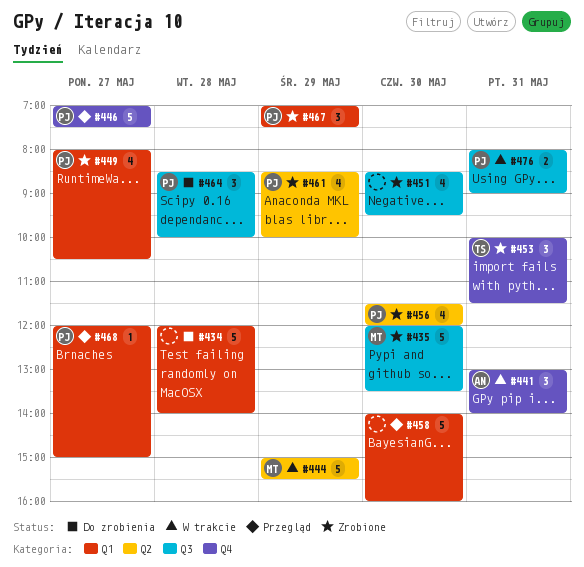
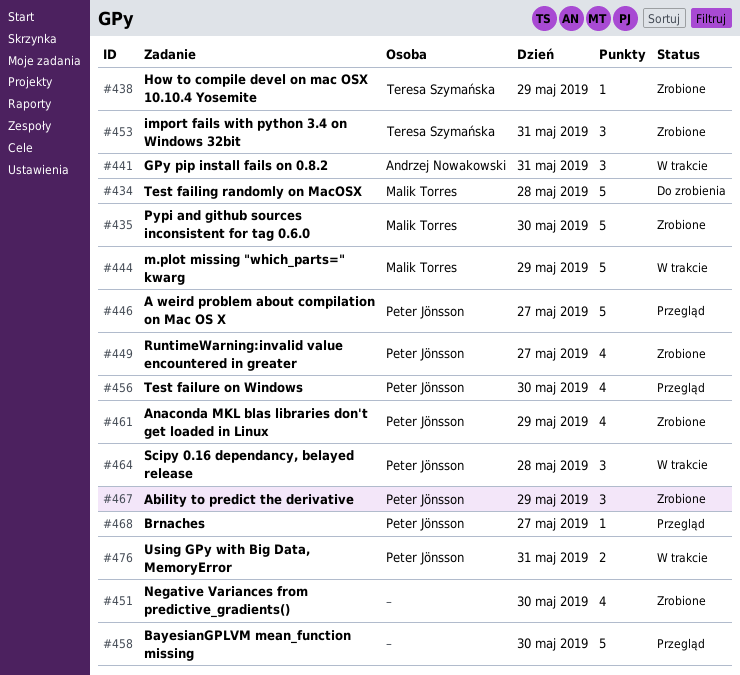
#434, owner: none -> Malik Torres
#438: none -> present
#456, status: Zrobione -> Przegląd
#464, status: Do zrobienia -> W trakcie

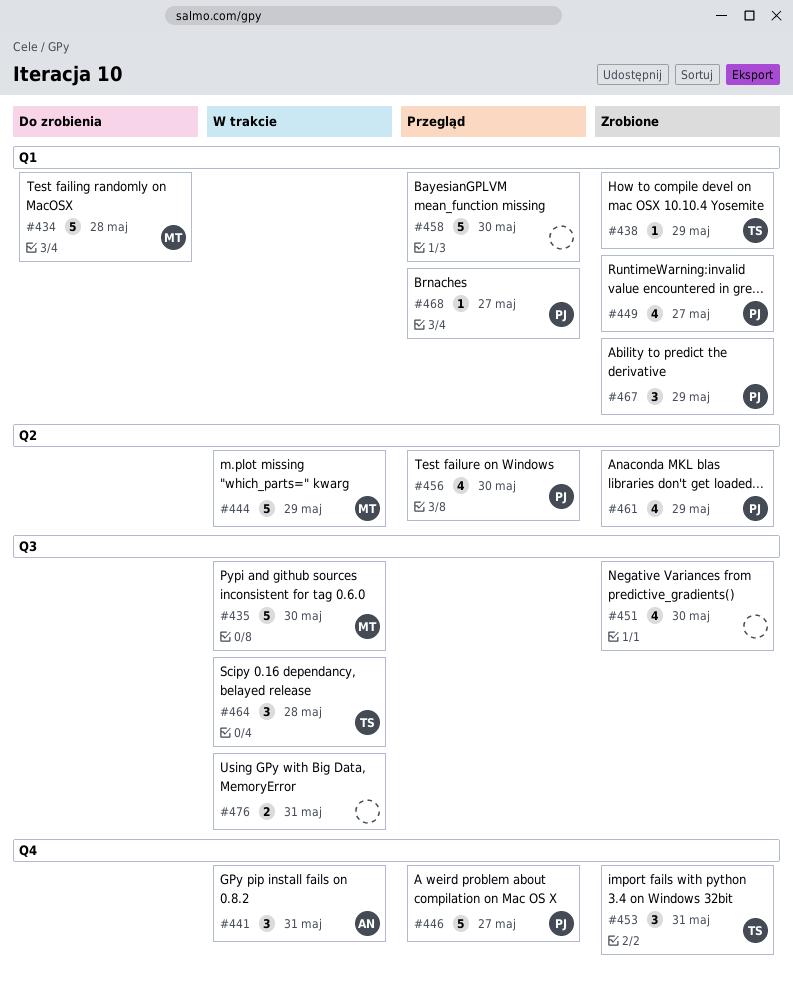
#435, status: Zrobione -> W trakcie
#464, owner: Peter Jönsson -> Teresa Szymańska
#476, owner: Peter Jönsson -> none

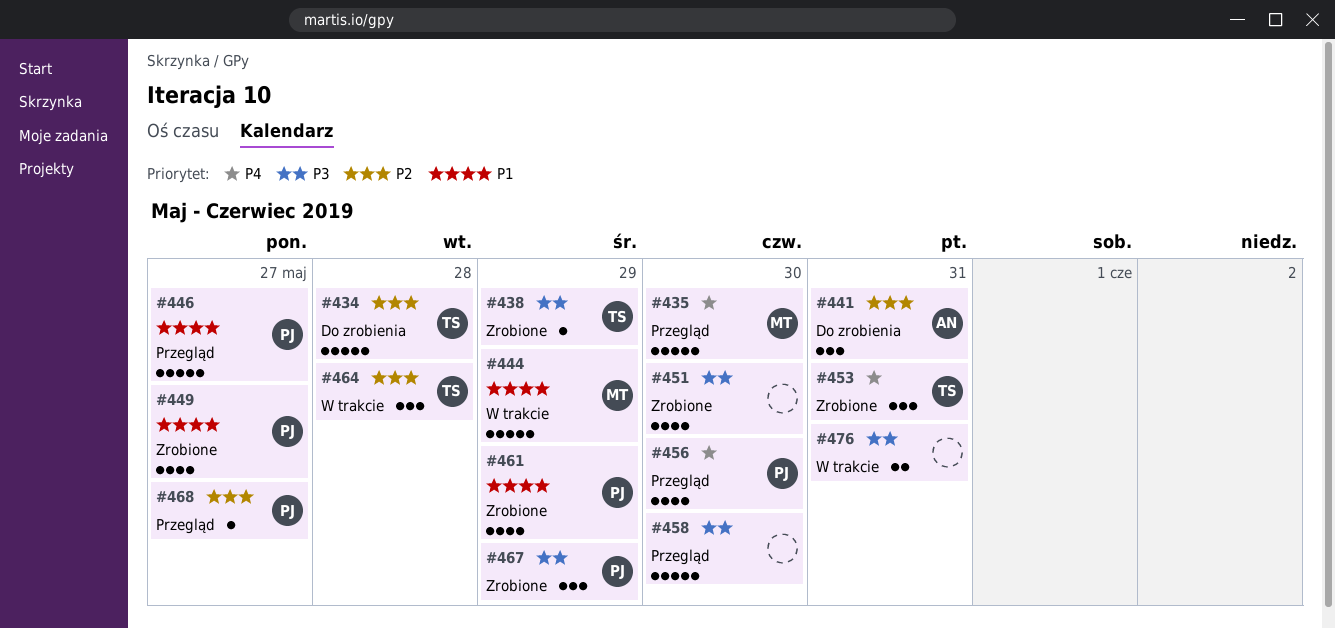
#434, owner: MT -> TS
#435, status: W trakcie -> Przegląd
#441, status: W trakcie -> Do zrobienia

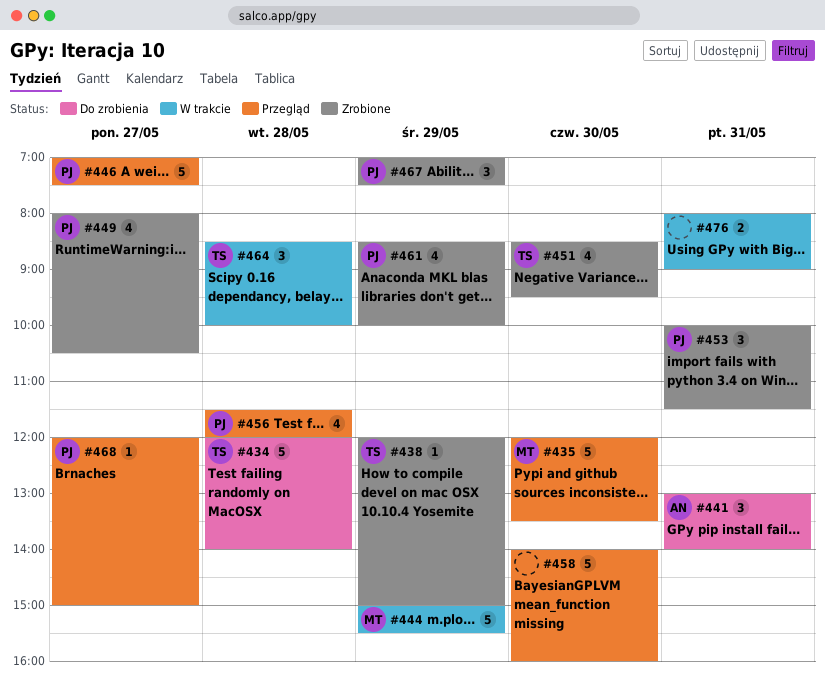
#451, owner: none -> TS
#453, owner: TS -> PJ
#456, day: May 30 -> May 28

